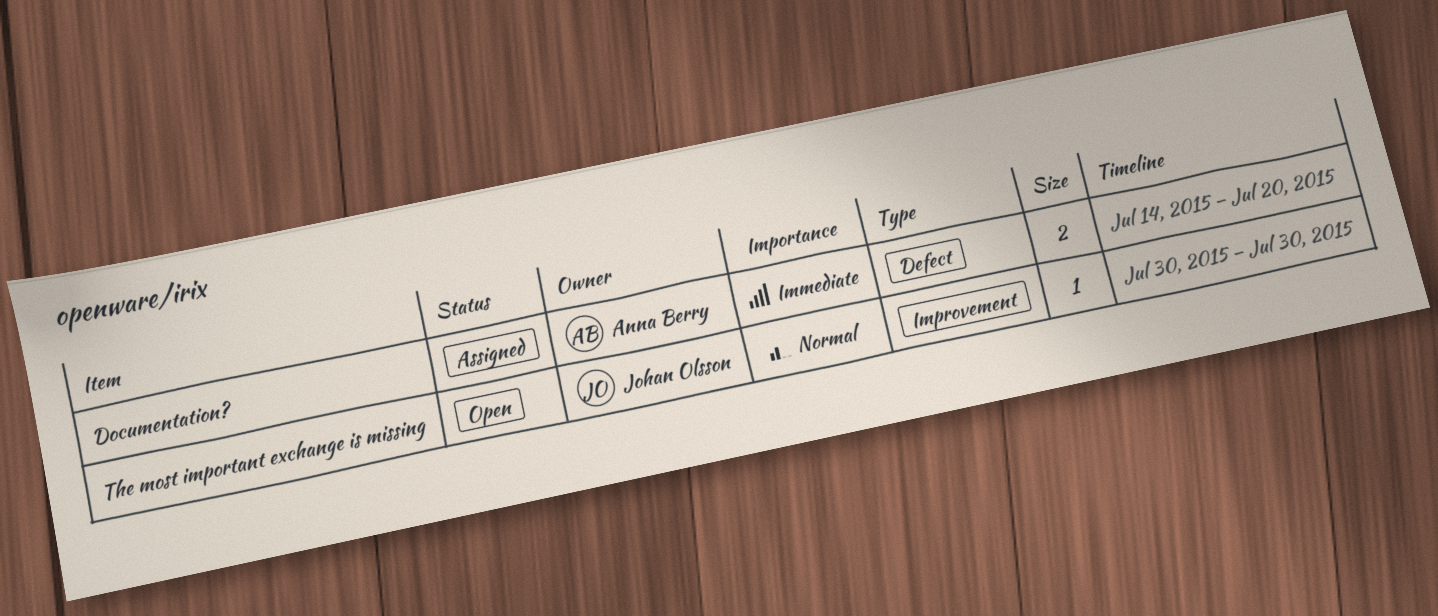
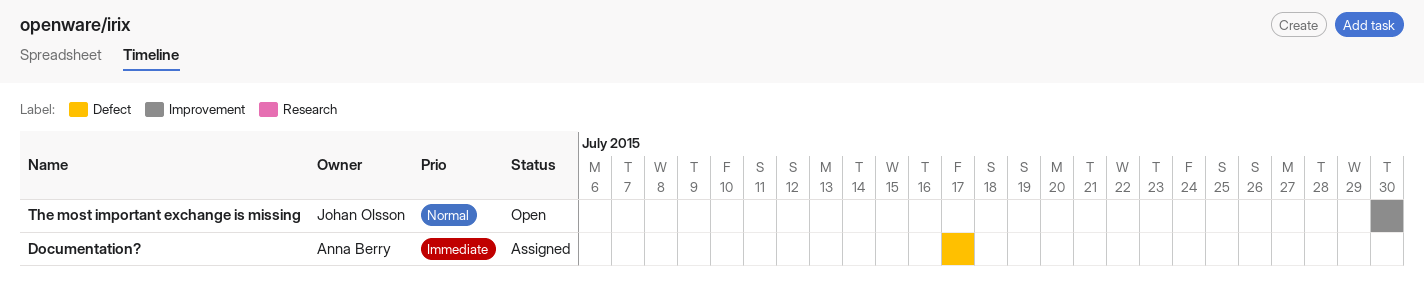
Documentation?, start: Jul 14 -> Jul 17
Documentation?, due: Jul 20 -> Jul 17

